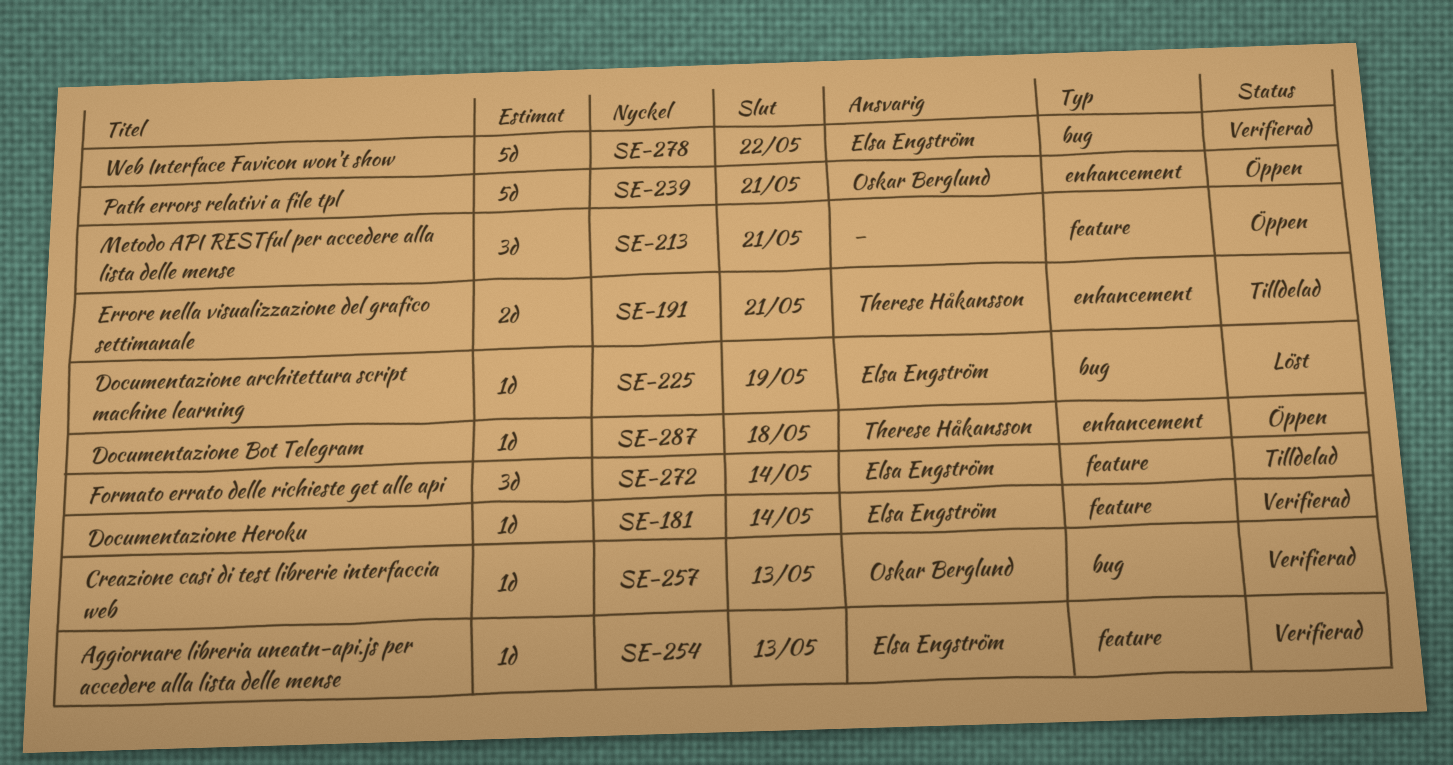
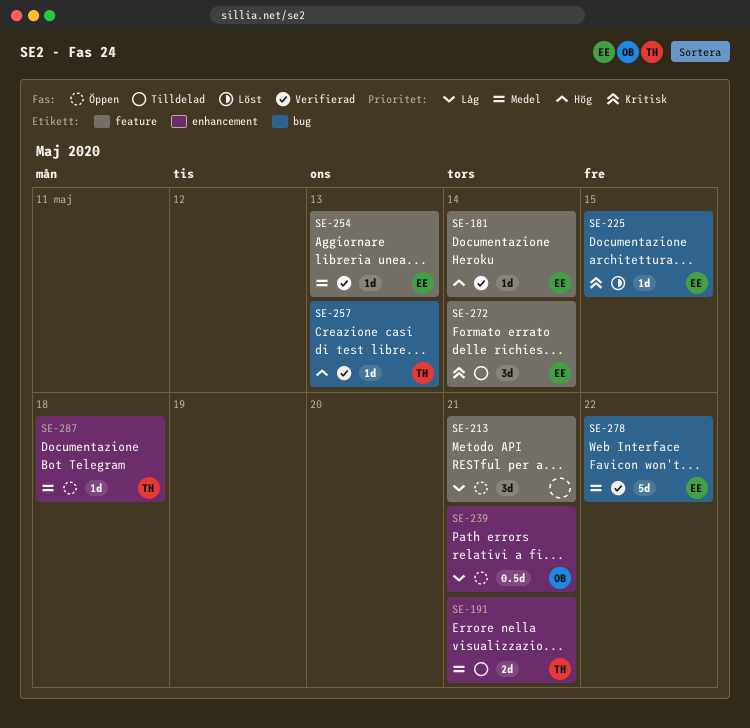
SE-225, due: May 19 -> May 15
SE-239, estimate: 5d -> 0.5d
SE-257, owner: Oskar Berglund -> Therese Håkansson

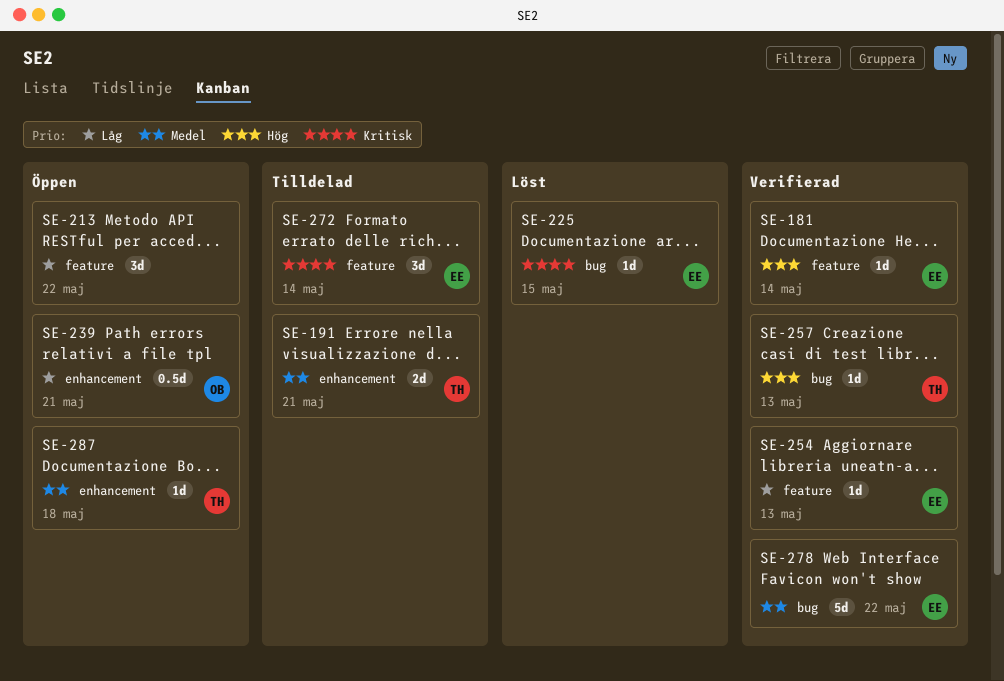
SE-213, due: May 21 -> May 22
SE-254, priority: Medel -> Låg

